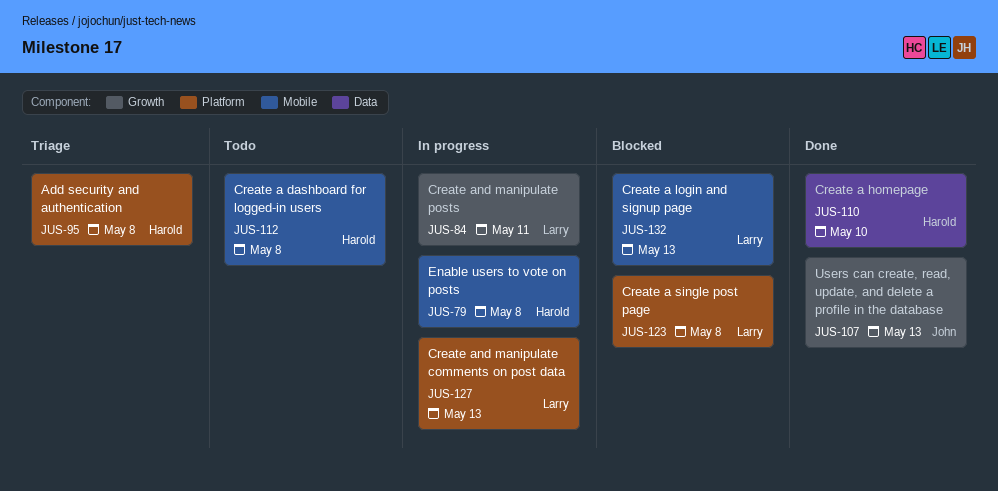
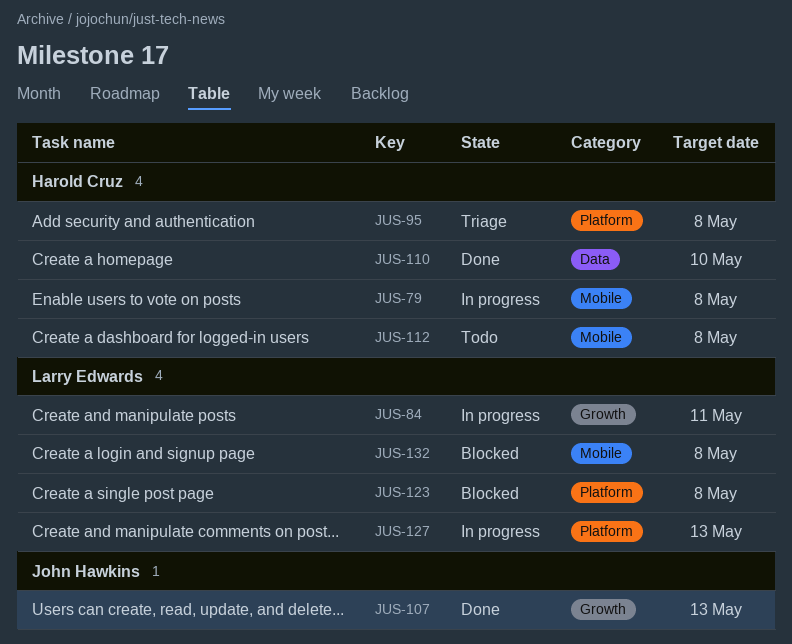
JUS-132, due: May 13 -> May 8

